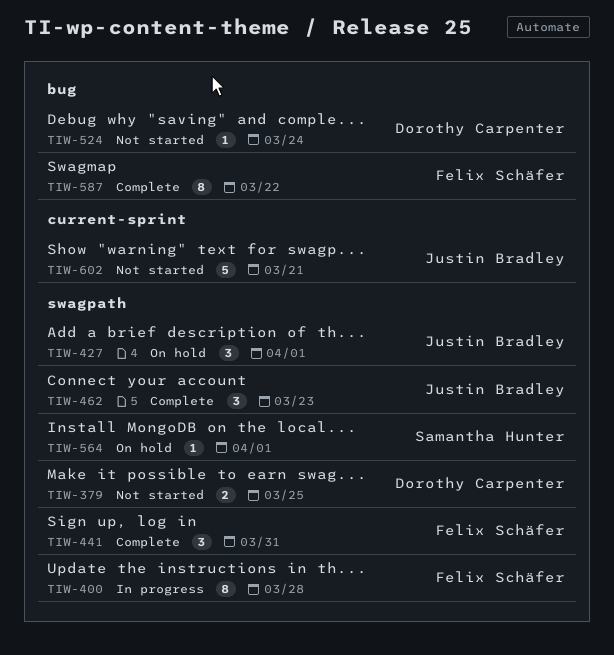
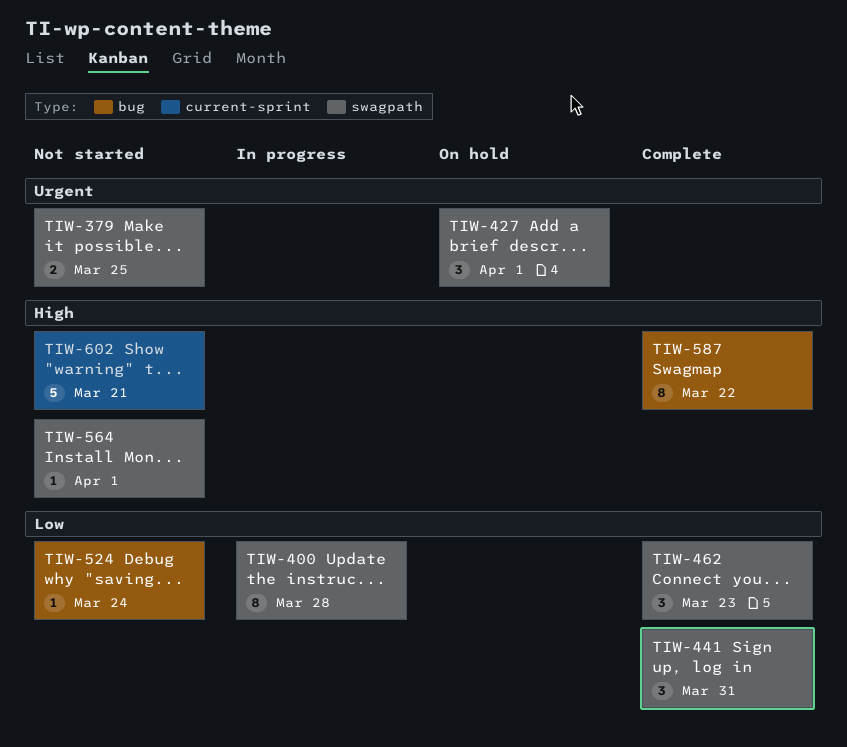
TIW-564, status: On hold -> Not started

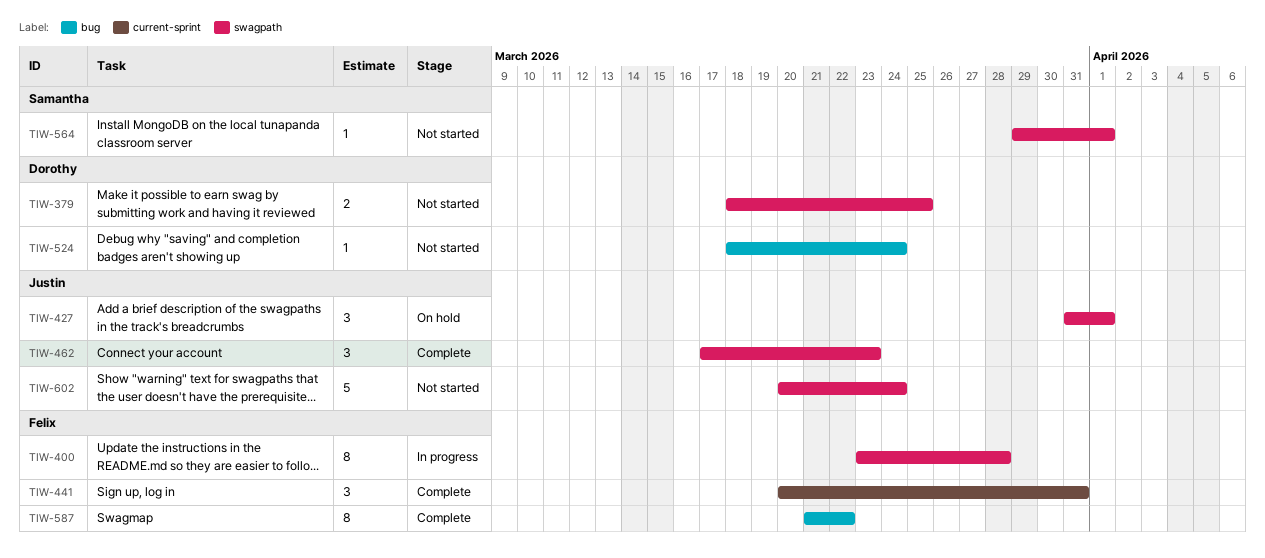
TIW-441, label: swagpath -> current-sprint
TIW-602, label: current-sprint -> swagpath
TIW-602, due: Mar 21 -> Mar 24

